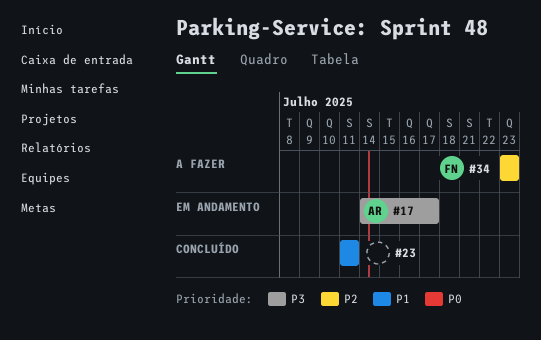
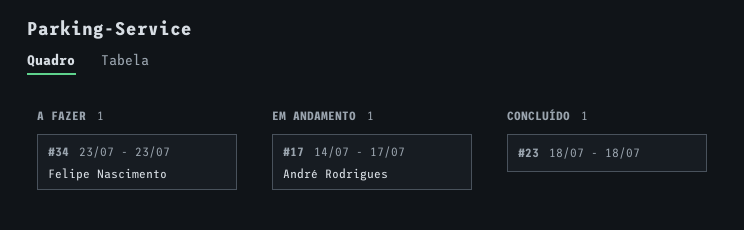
#23, start: Jul 11 -> Jul 18
#23, due: Jul 11 -> Jul 18

